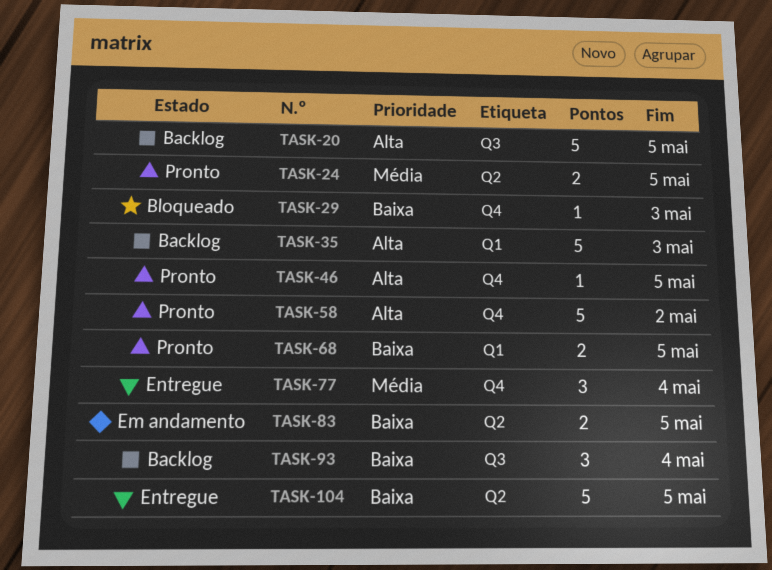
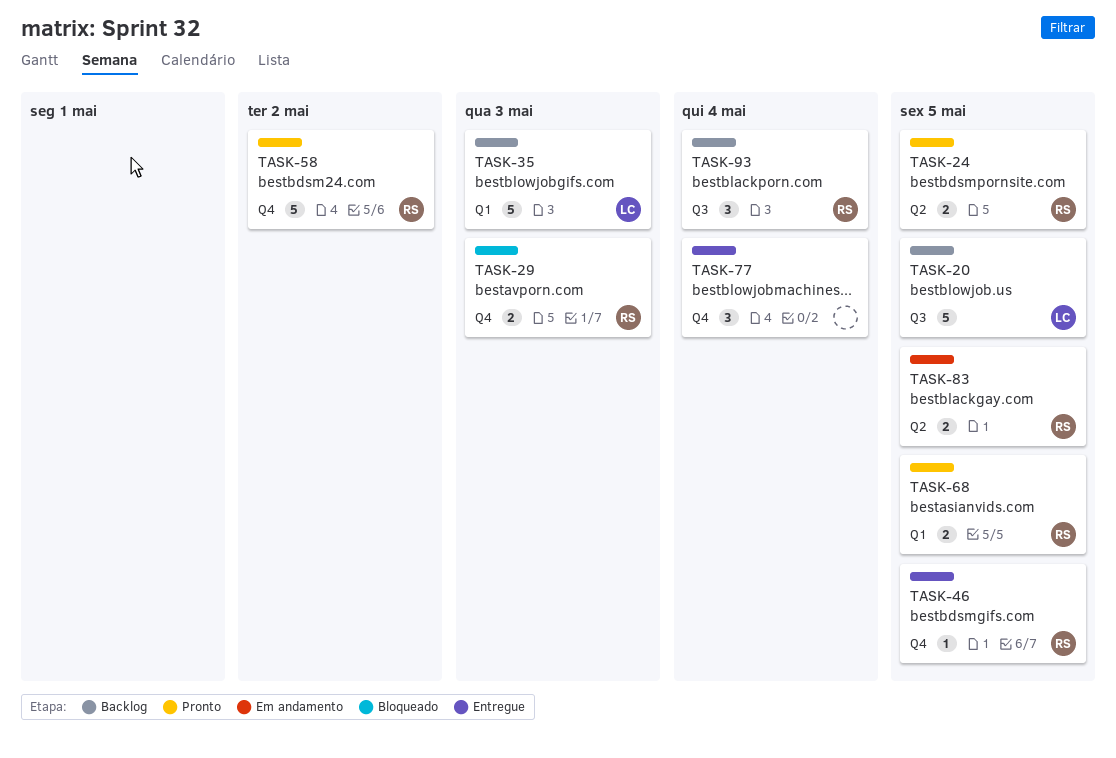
TASK-29, estimate: 1 -> 2
TASK-46, status: Pronto -> Entregue
TASK-104: present -> none

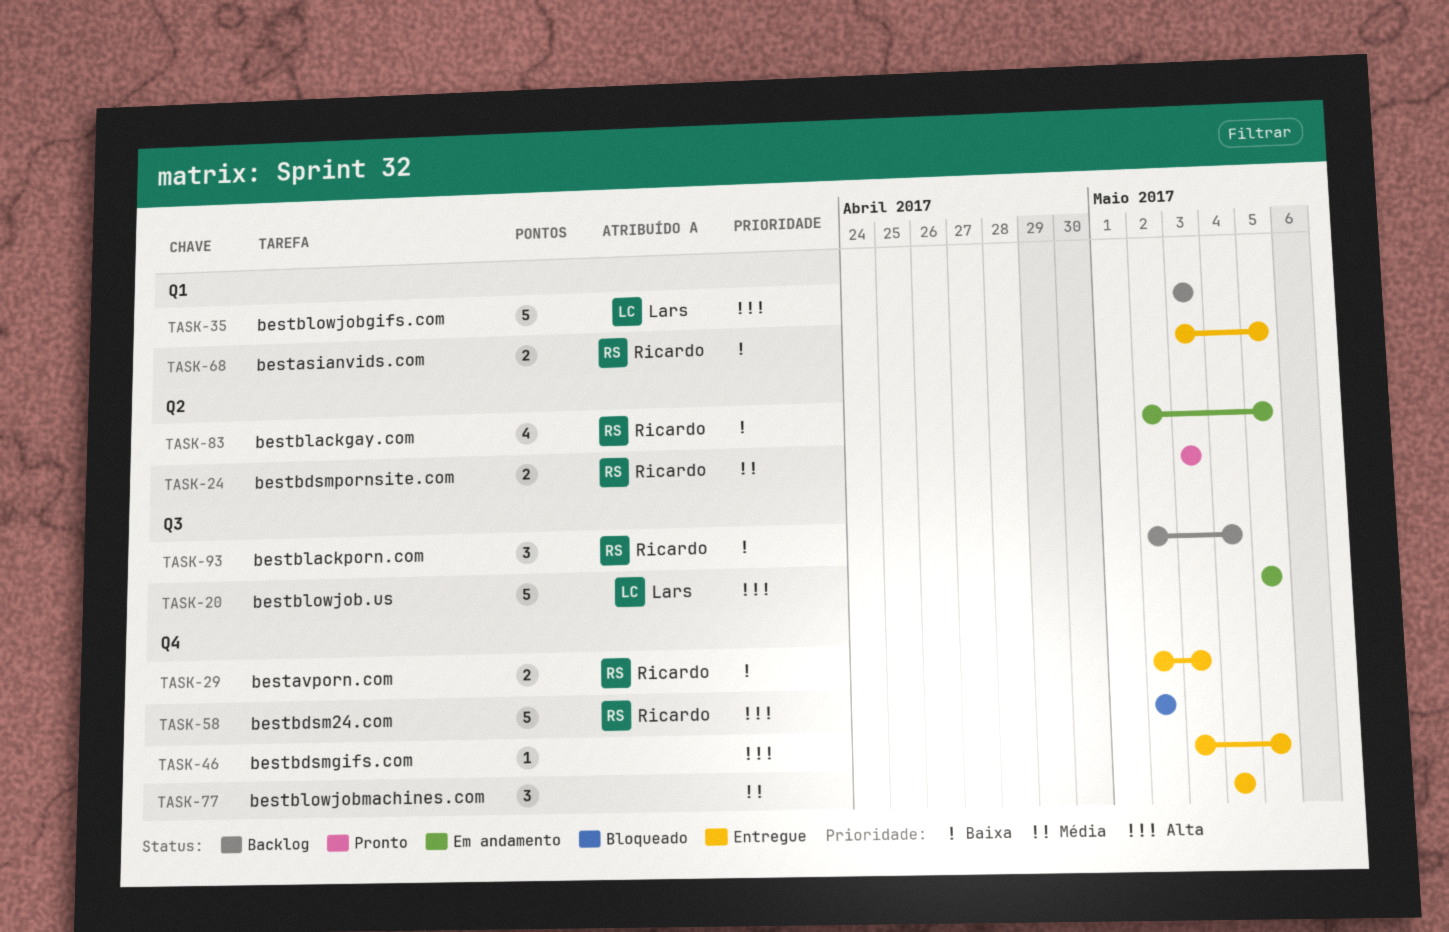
TASK-20, status: Backlog -> Em andamento
TASK-24, due: May 5 -> May 3
TASK-29, status: Bloqueado -> Entregue
TASK-46, owner: Ricardo -> none
TASK-58, status: Pronto -> Bloqueado
TASK-68, status: Pronto -> Entregue
TASK-83, estimate: 2 -> 4

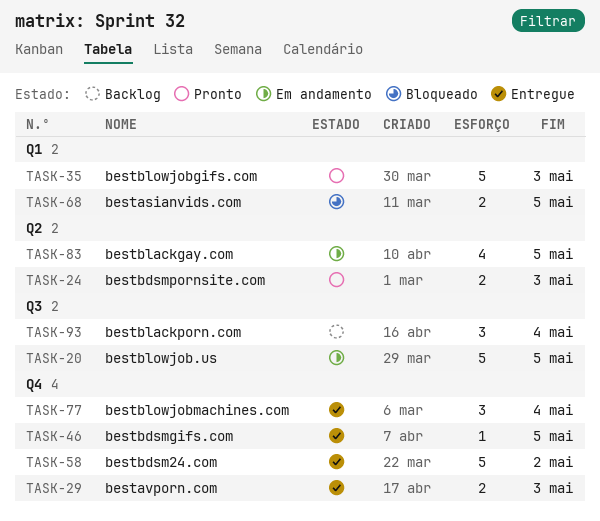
TASK-35, status: Backlog -> Pronto
TASK-58, status: Bloqueado -> Entregue
TASK-68, status: Entregue -> Bloqueado

